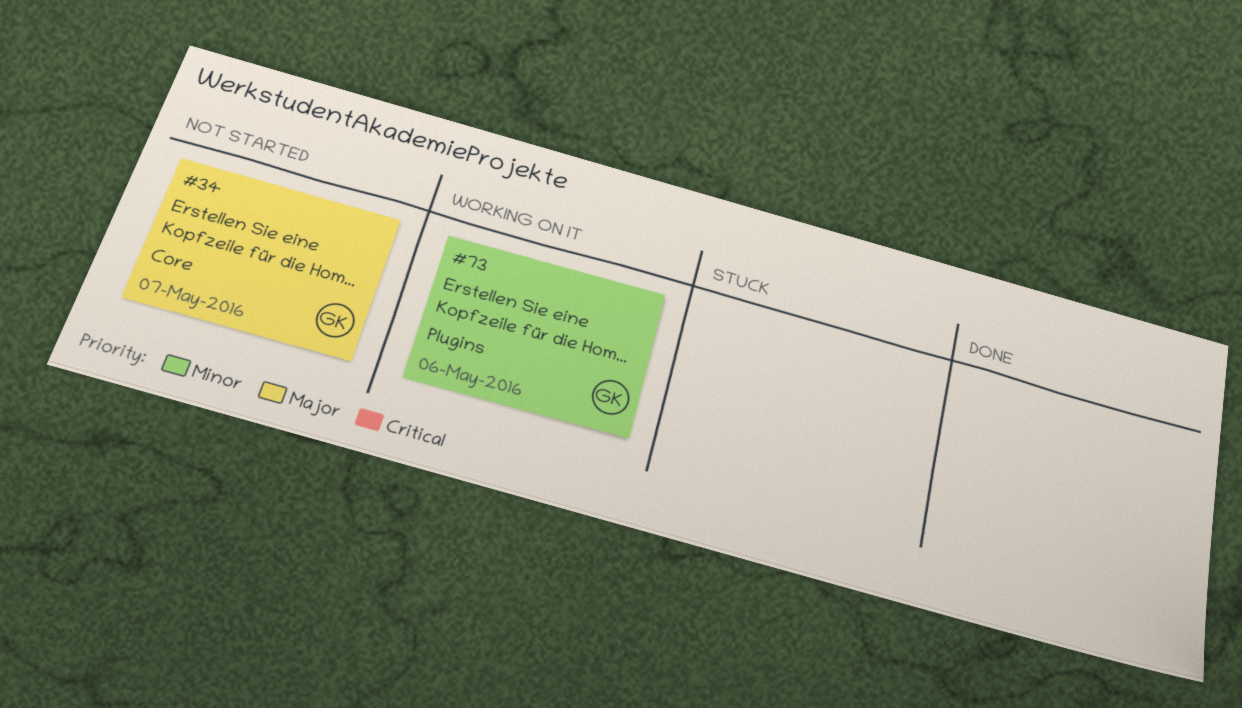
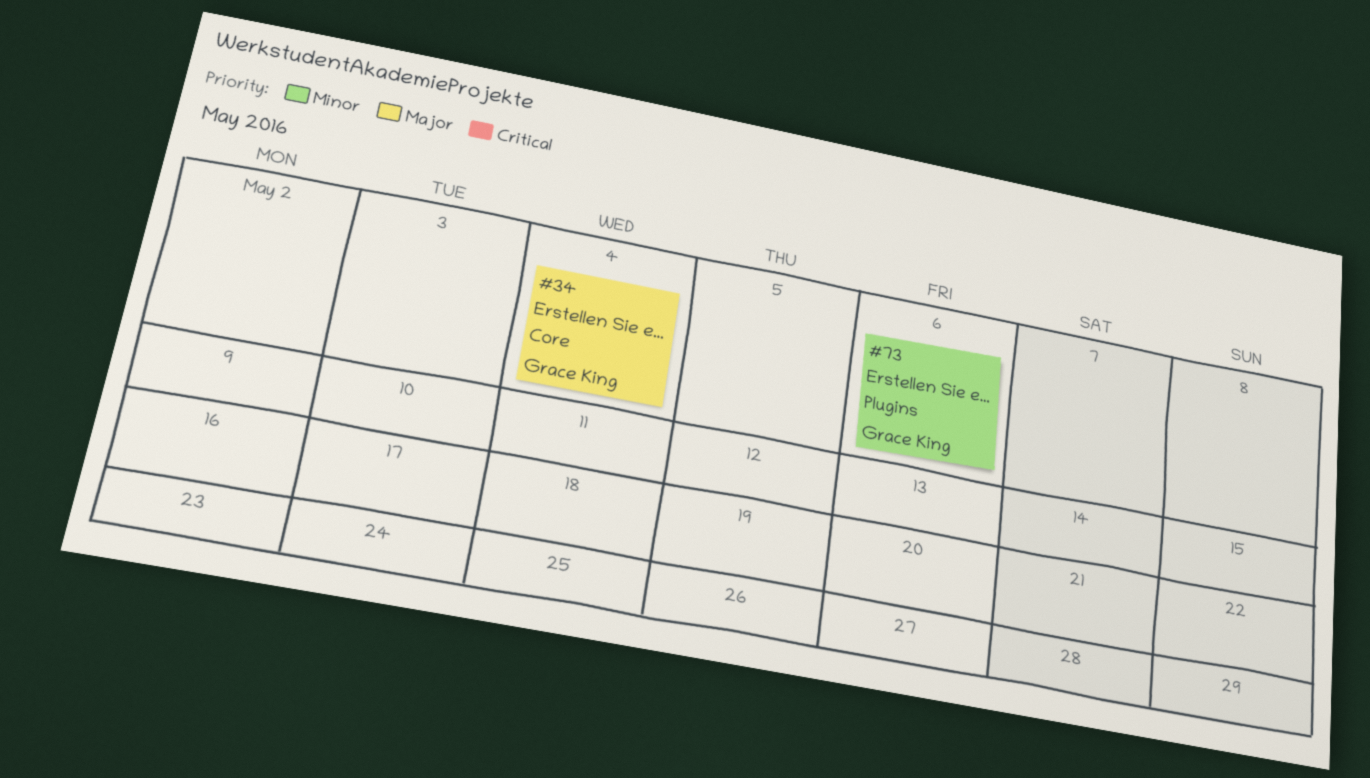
#34, due: May 7 -> May 4

